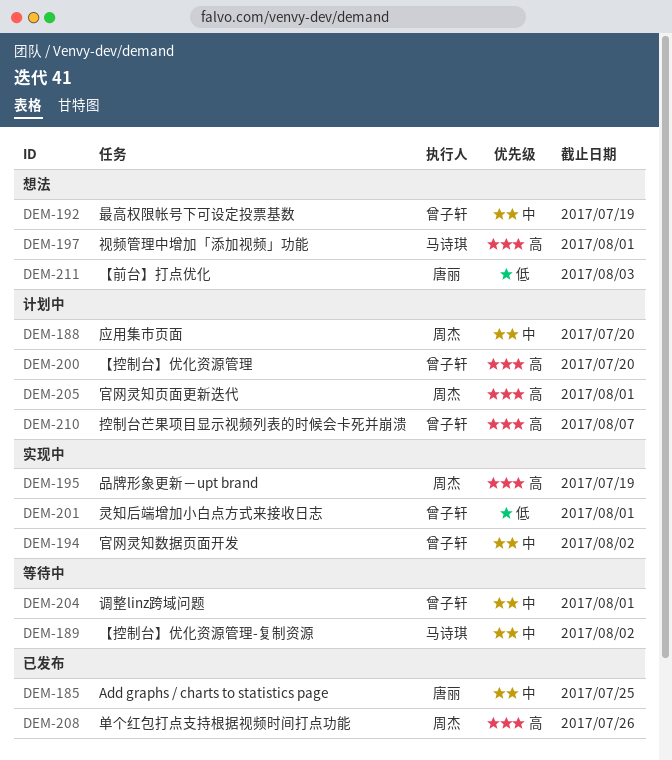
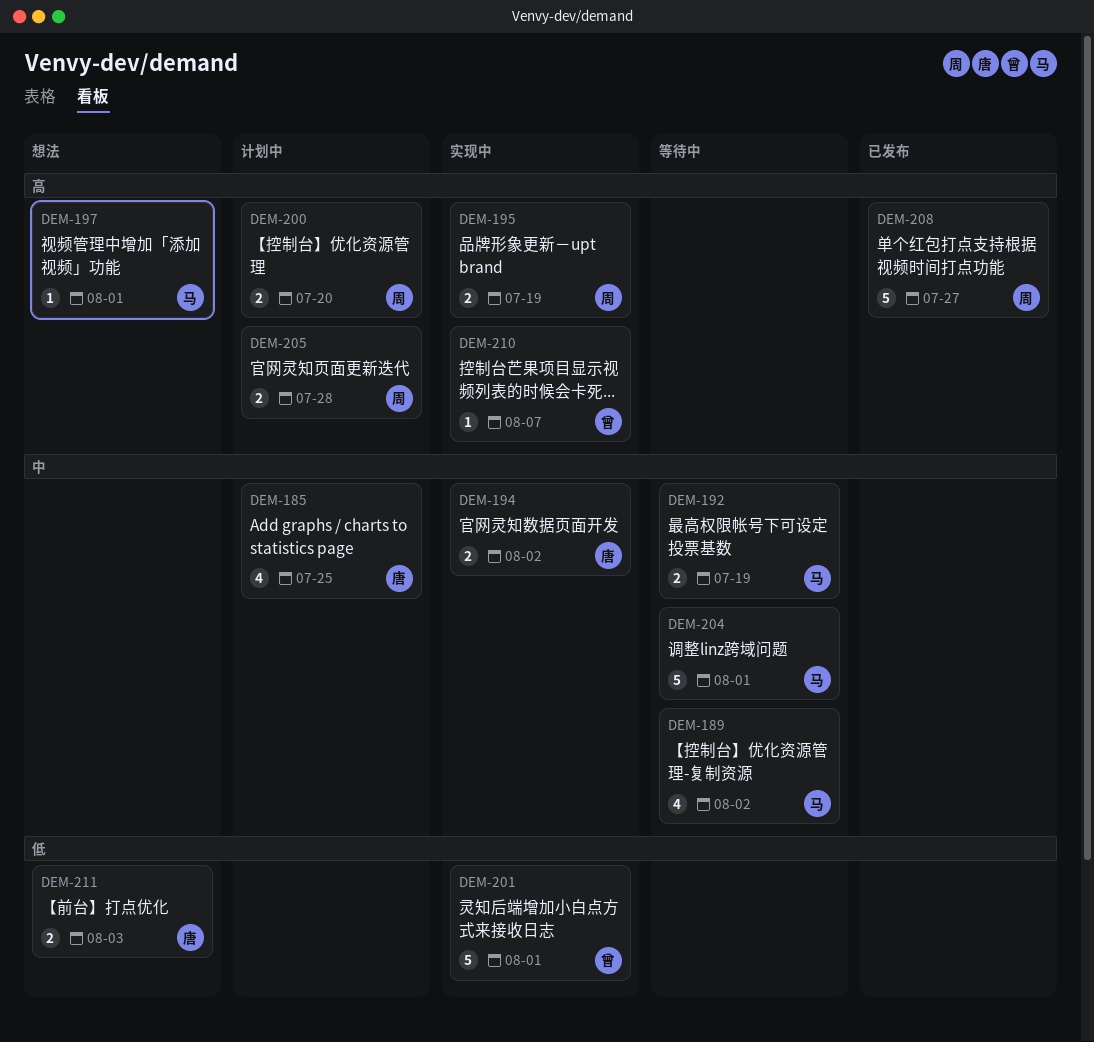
DEM-185, status: 已发布 -> 计划中
DEM-188: present -> none
DEM-192, status: 想法 -> 等待中
DEM-192, owner: 曾子轩 -> 马诗琪
DEM-194, owner: 曾子轩 -> 唐丽
DEM-200, owner: 曾子轩 -> 周杰
DEM-204, owner: 曾子轩 -> 马诗琪
DEM-205, due: Aug 1 -> Jul 28
DEM-208, due: Jul 26 -> Jul 27
DEM-210, status: 计划中 -> 实现中

